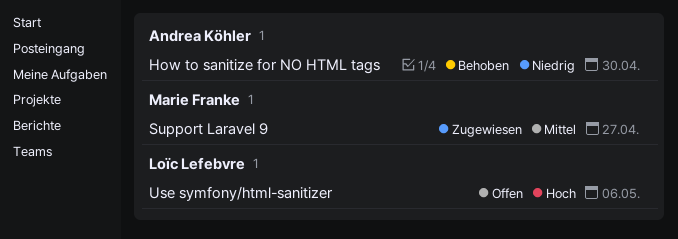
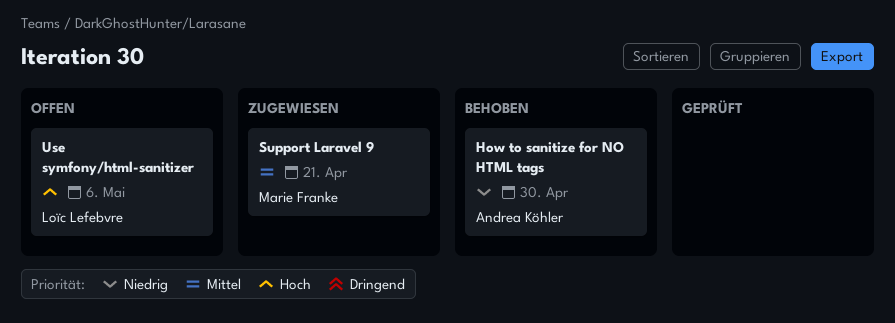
Support Laravel 9, due: Apr 27 -> Apr 21

